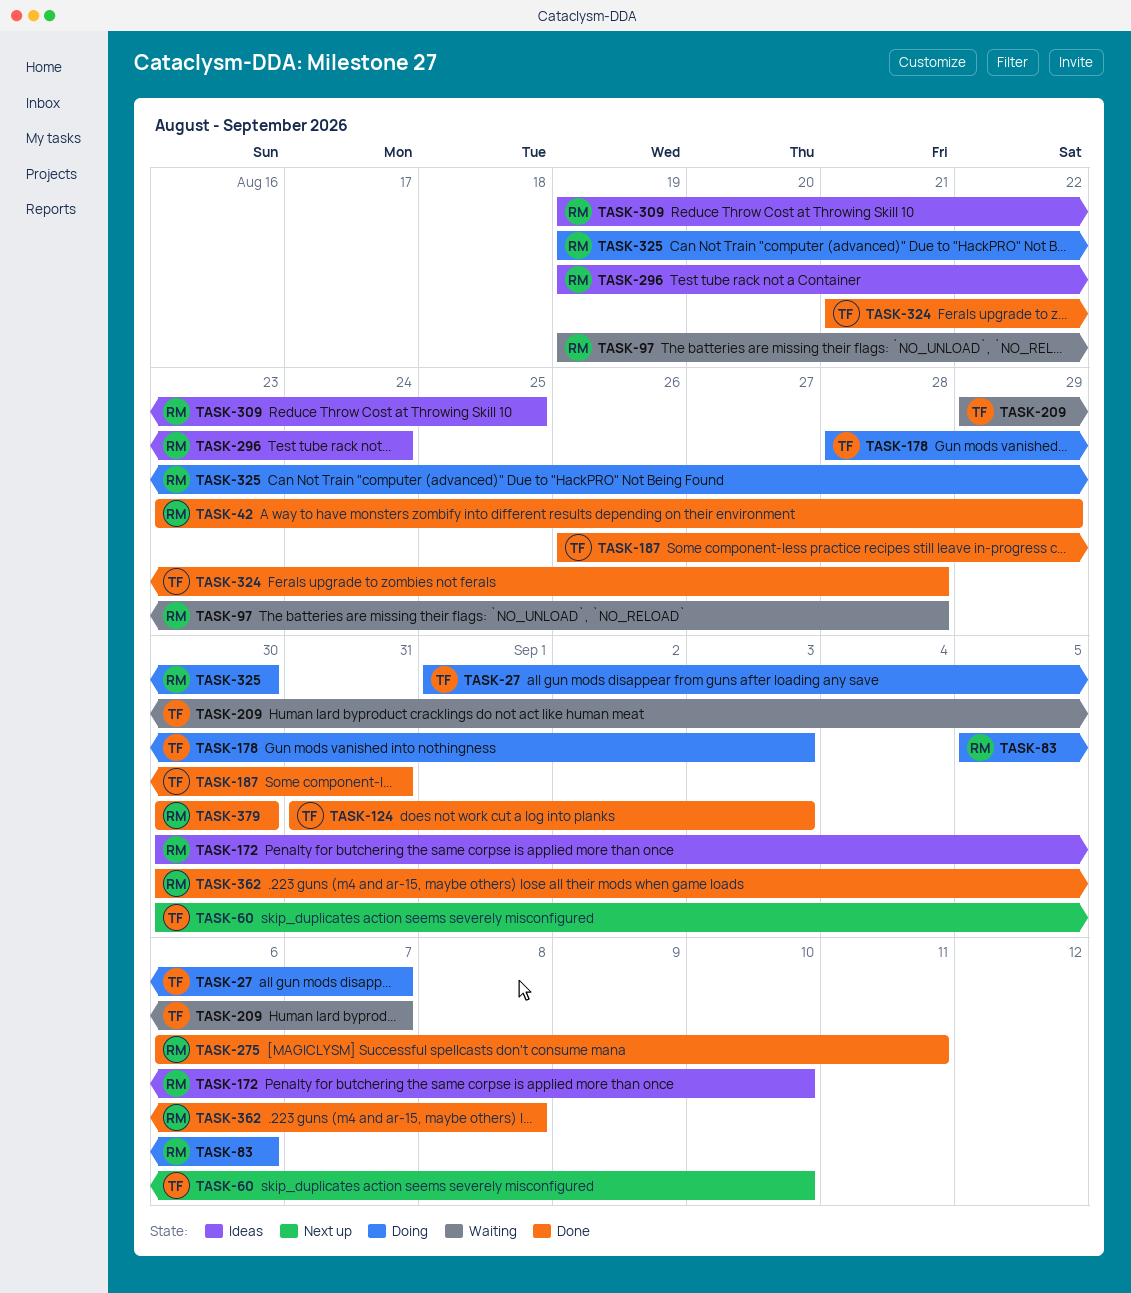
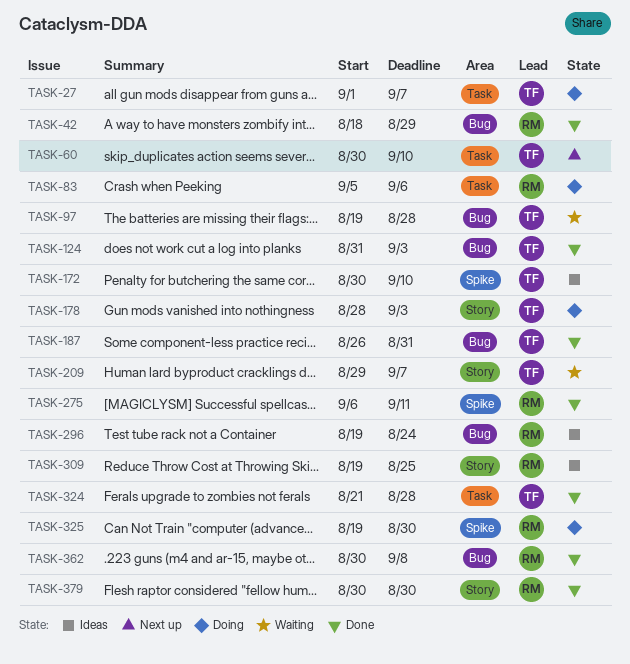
TASK-42, start: Aug 23 -> Aug 18
TASK-97, owner: RM -> TF
TASK-172, owner: RM -> TF

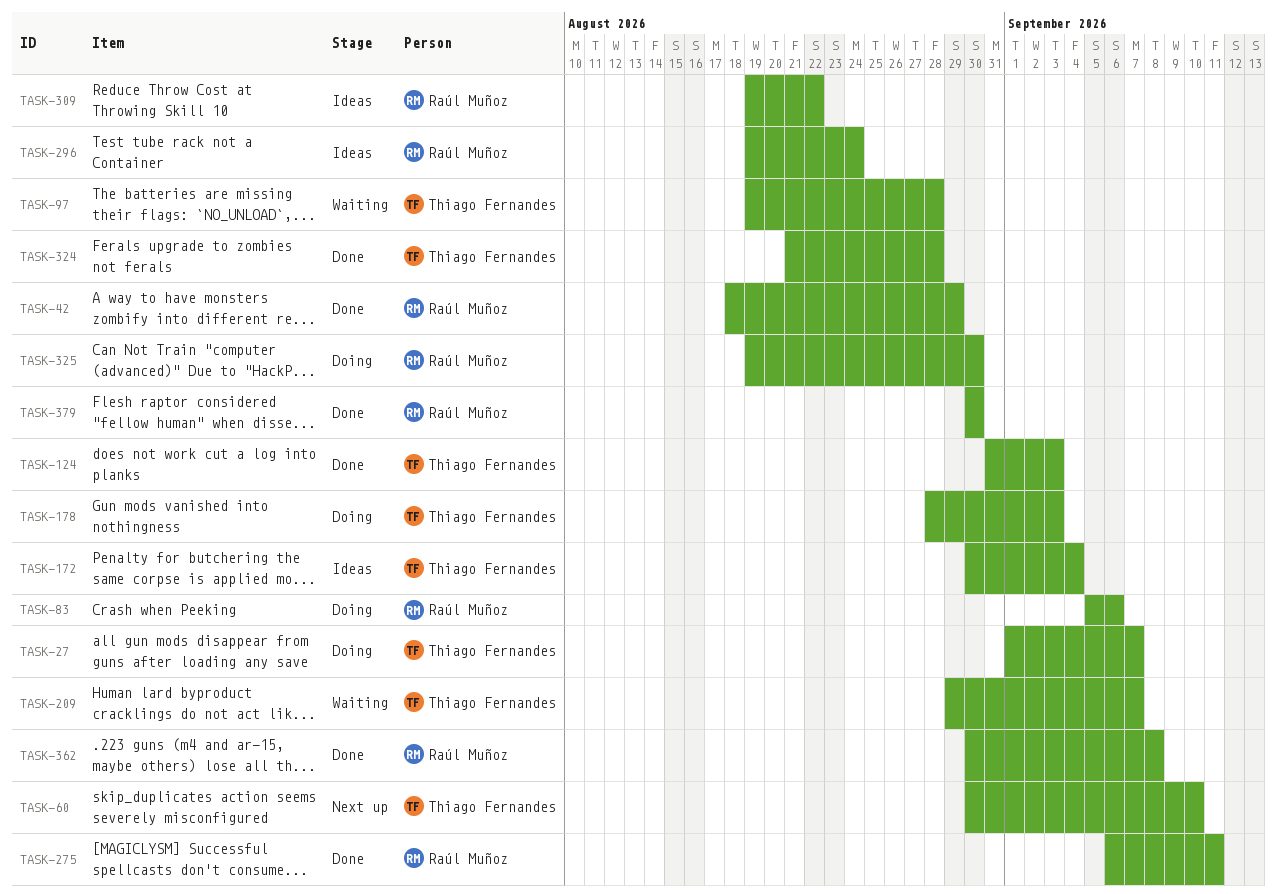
TASK-172, due: Sep 10 -> Sep 4
TASK-187: present -> none
TASK-309, due: Aug 25 -> Aug 22

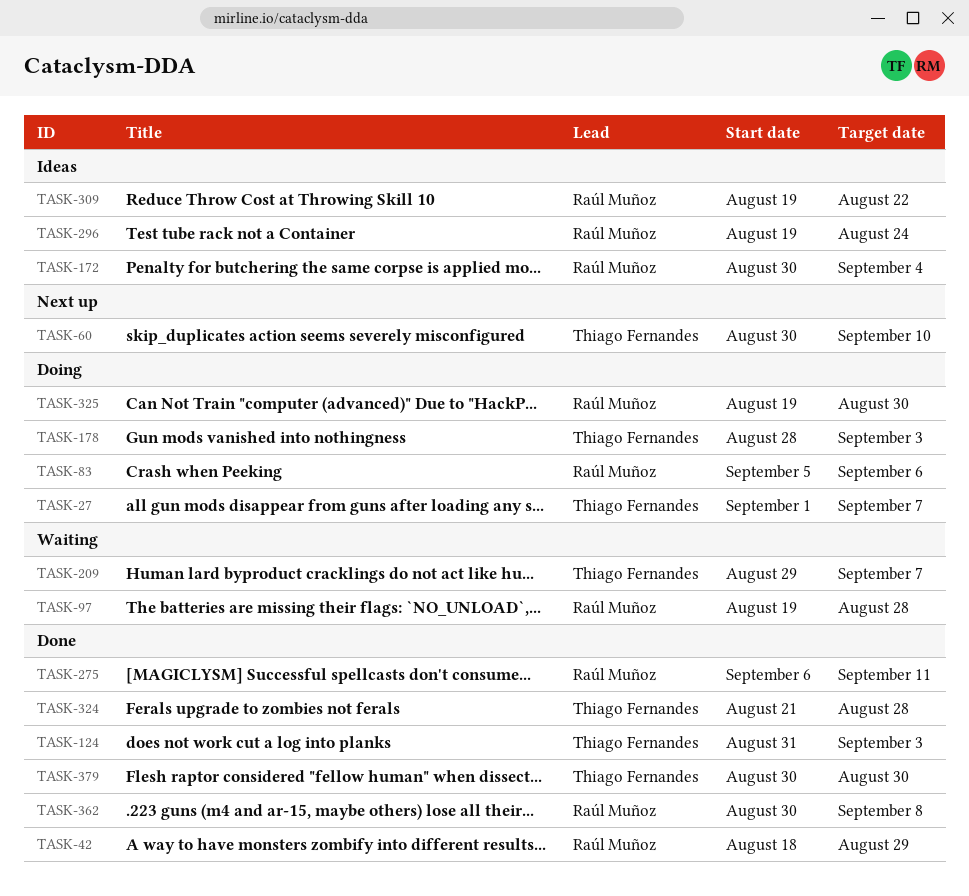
TASK-97, owner: Thiago Fernandes -> Raúl Muñoz
TASK-172, owner: Thiago Fernandes -> Raúl Muñoz
TASK-379, owner: Raúl Muñoz -> Thiago Fernandes

